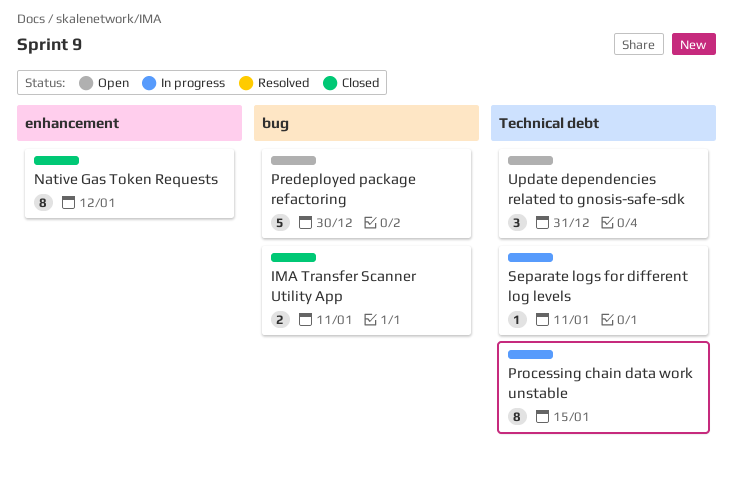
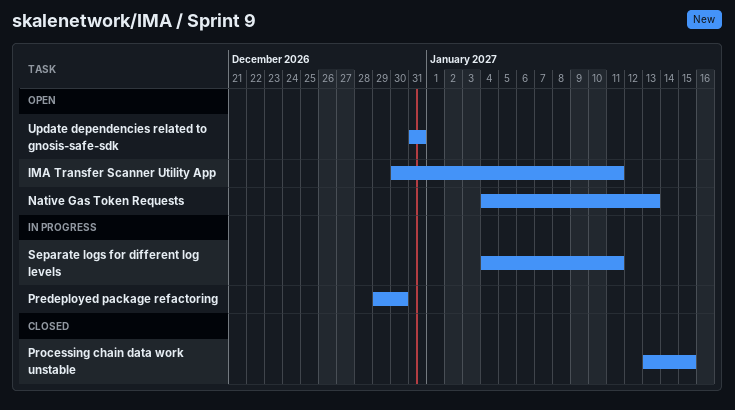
IMA Transfer Scanner Utility App, status: Closed -> Open
Native Gas Token Requests, status: Closed -> Open
Native Gas Token Requests, due: Jan 12 -> Jan 13
Predeployed package refactoring, status: Open -> In progress
Processing chain data work unstable, status: In progress -> Closed

